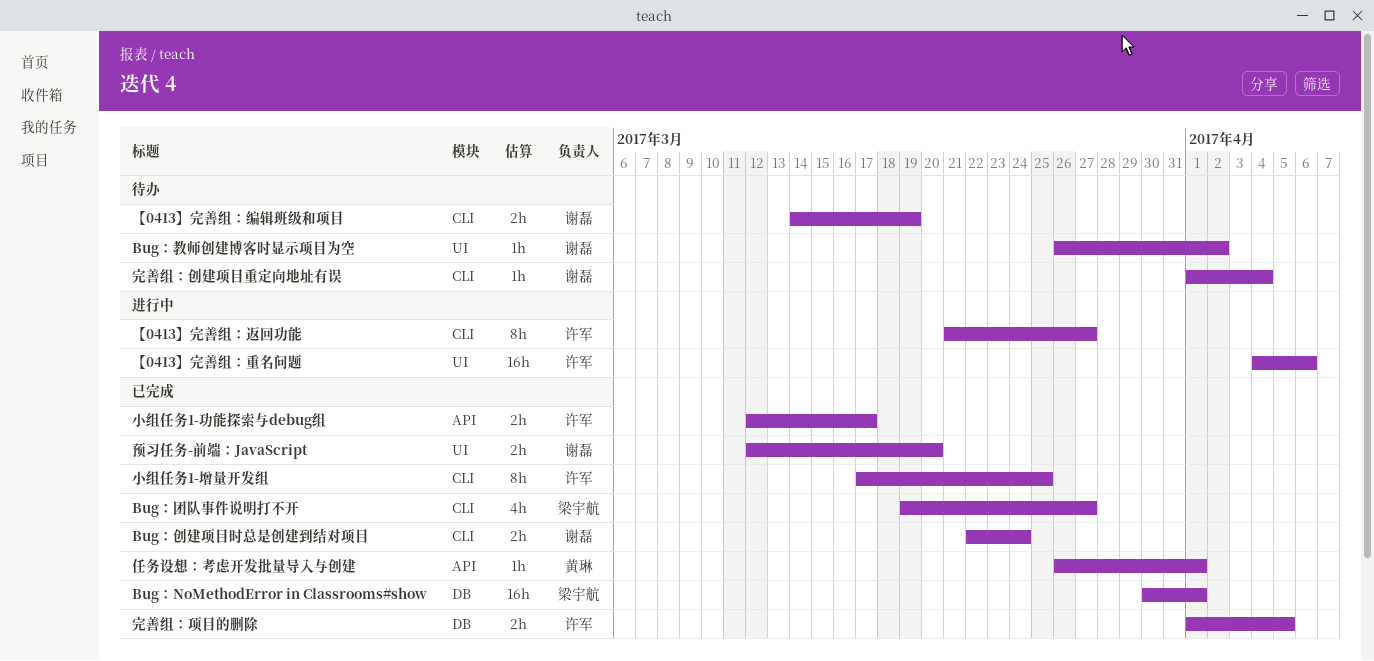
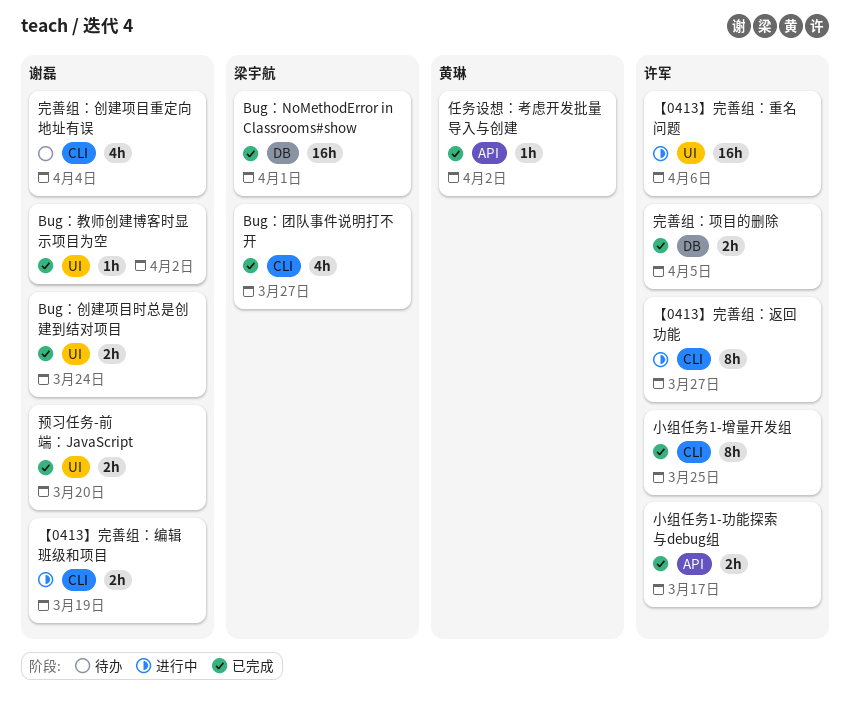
Bug：创建项目时总是创建到结对项目, label: CLI -> UI
Bug：教师创建博客时显示项目为空, status: 待办 -> 已完成
【0413】完善组：编辑班级和项目, status: 待办 -> 进行中
任务设想：考虑开发批量导入与创建, due: Apr 1 -> Apr 2
完善组：创建项目重定向地址有误, estimate: 1h -> 4h

